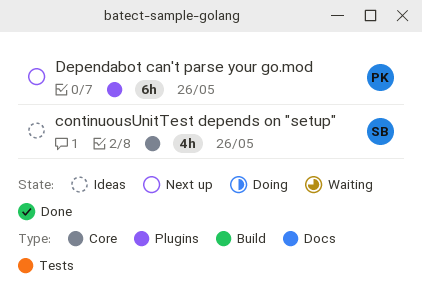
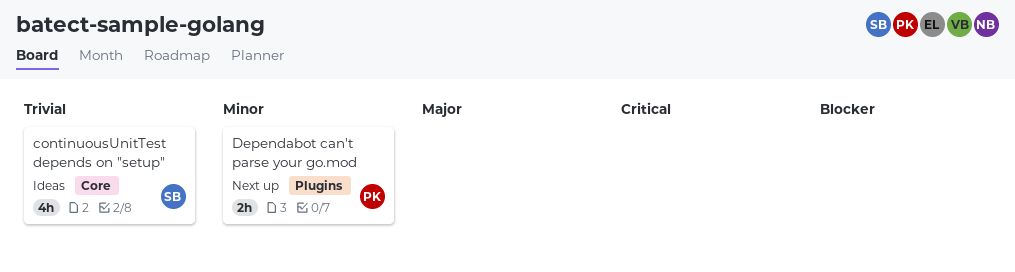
Dependabot can't parse your go.mod, estimate: 6h -> 2h

